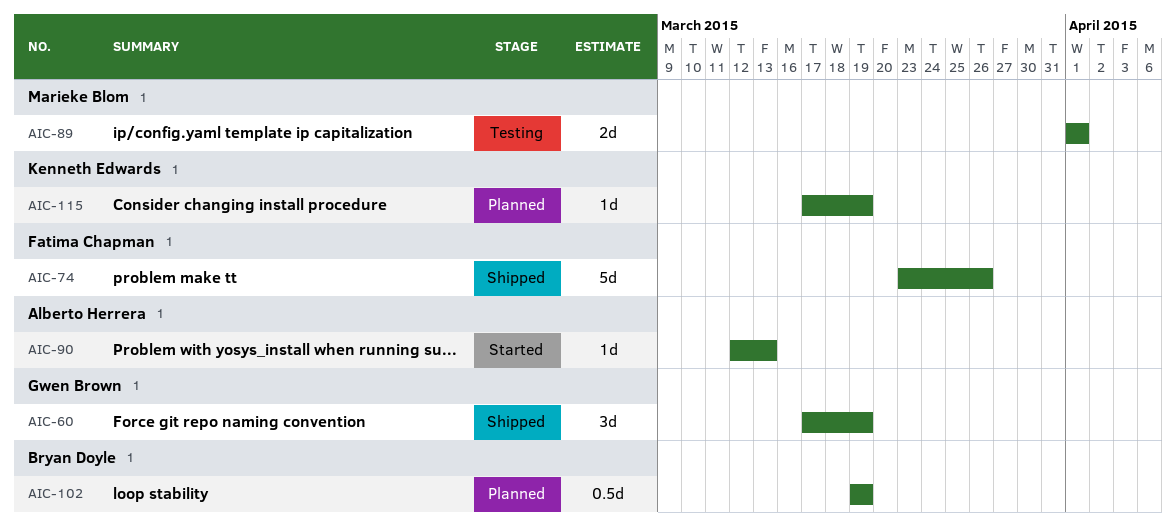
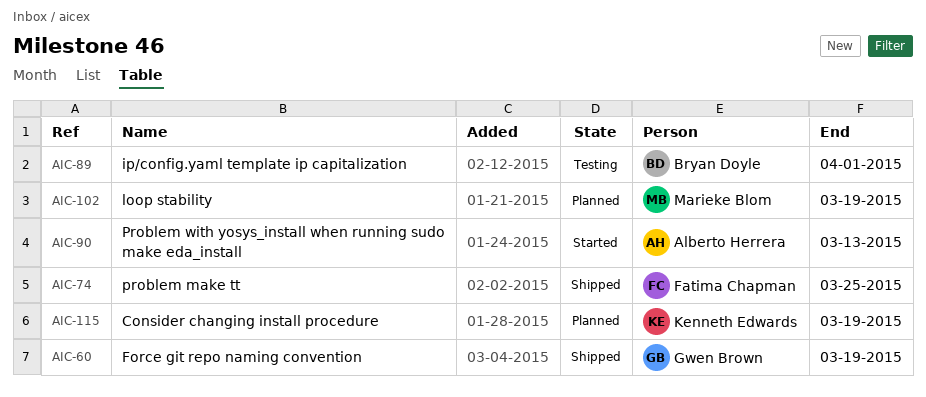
AIC-74, due: Mar 26 -> Mar 25
AIC-89, owner: Marieke Blom -> Bryan Doyle
AIC-102, owner: Bryan Doyle -> Marieke Blom

